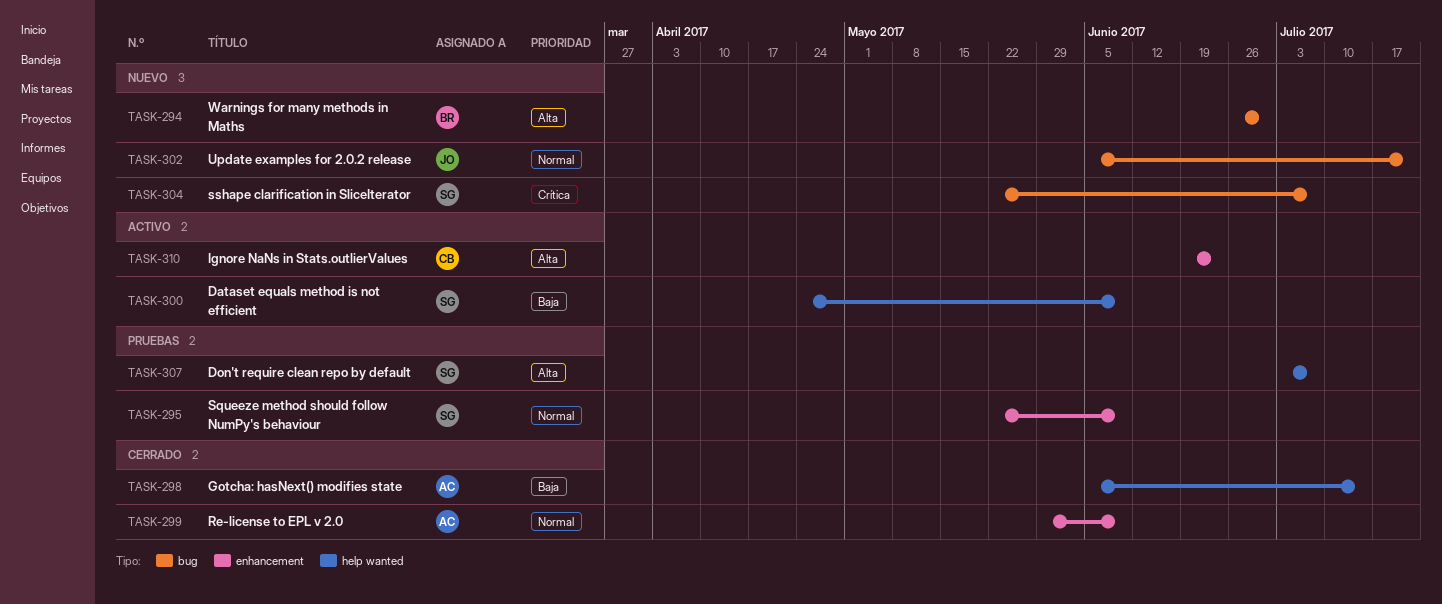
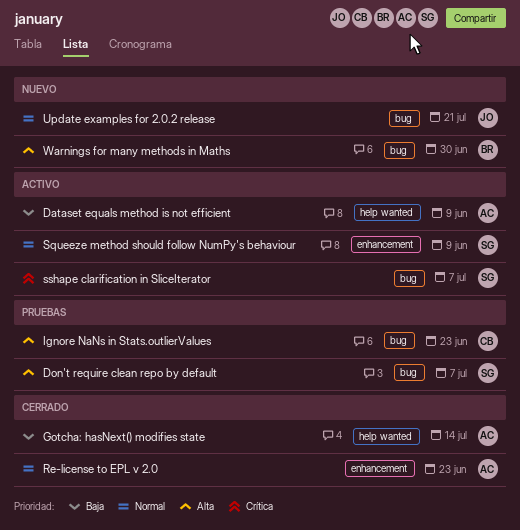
Dataset equals method is not efficient, owner: SG -> AC
Don't require clean repo by default, label: help wanted -> bug
Ignore NaNs in Stats.outlierValues, status: Activo -> Pruebas
Ignore NaNs in Stats.outlierValues, label: enhancement -> bug
Re-license to EPL v 2.0, due: Jun 9 -> Jun 23
Squeeze method should follow NumPy's behaviour, status: Pruebas -> Activo
sshape clarification in SliceIterator, status: Nuevo -> Activo

